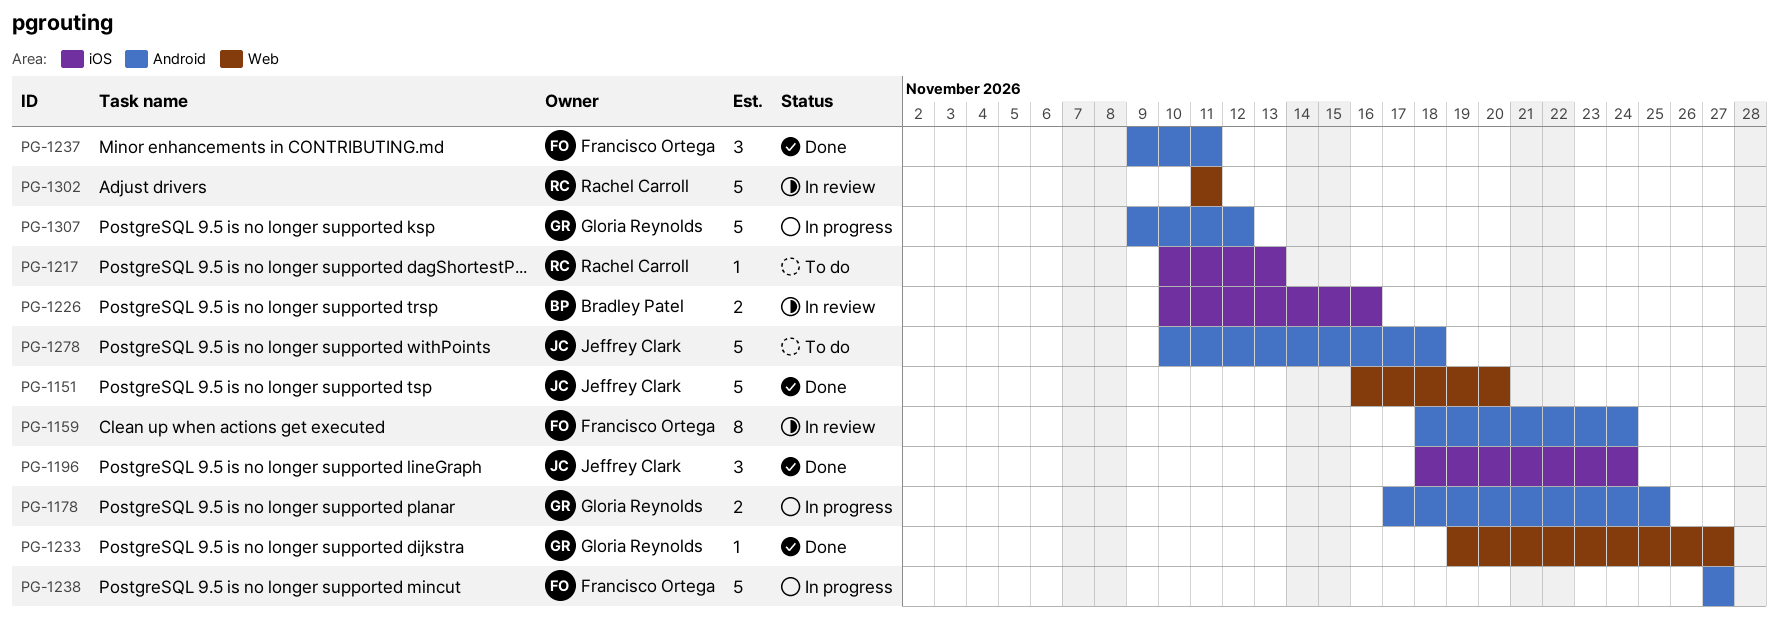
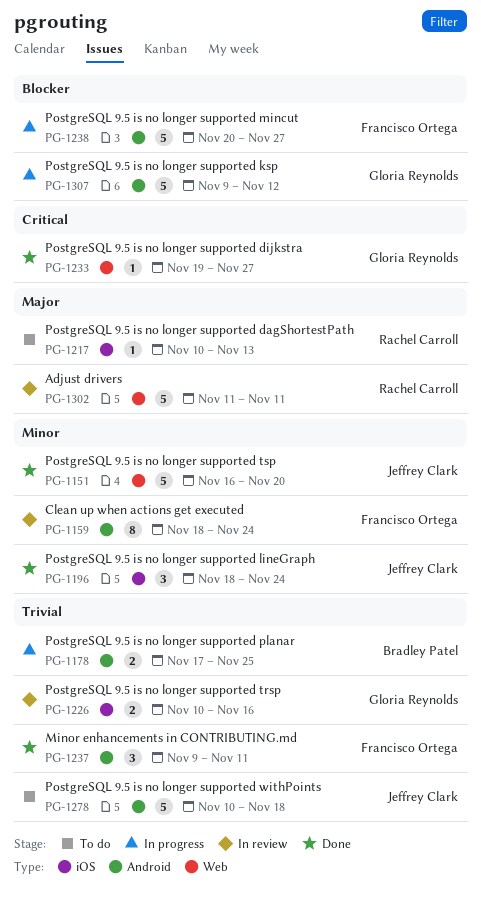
PG-1178, owner: Gloria Reynolds -> Bradley Patel
PG-1226, owner: Bradley Patel -> Gloria Reynolds
PG-1238, start: Nov 27 -> Nov 20

